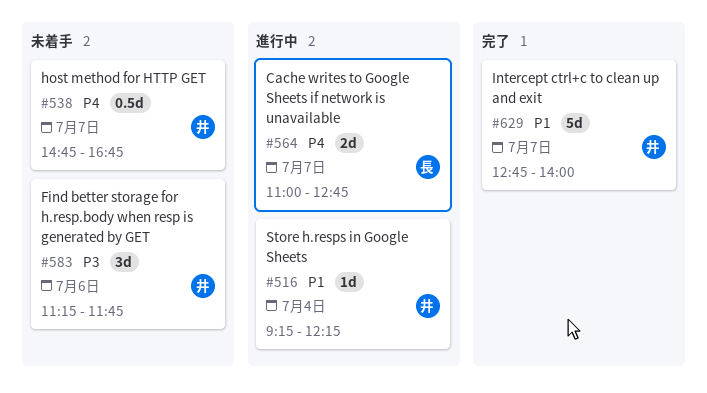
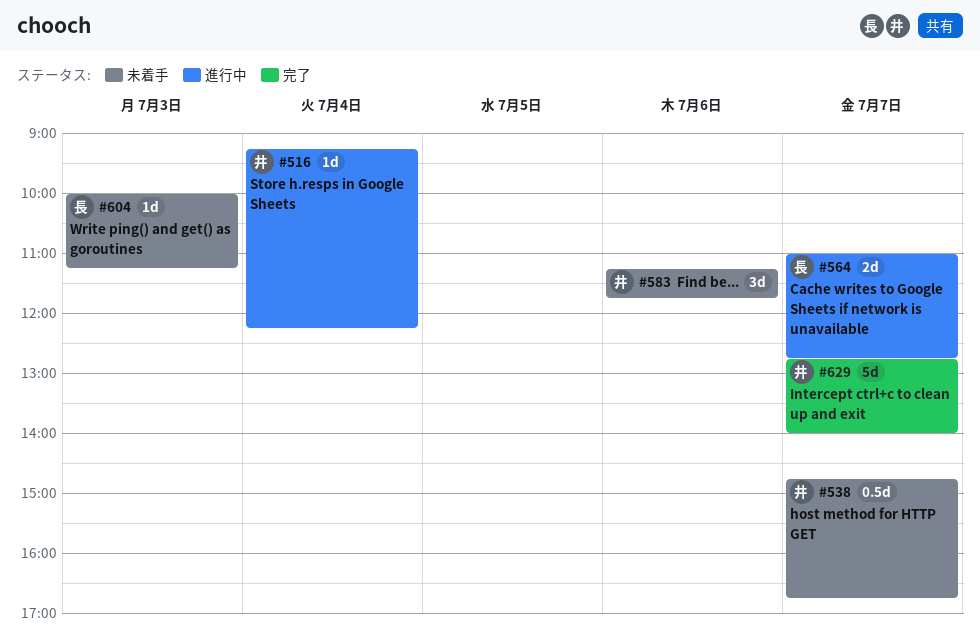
#604: none -> present

